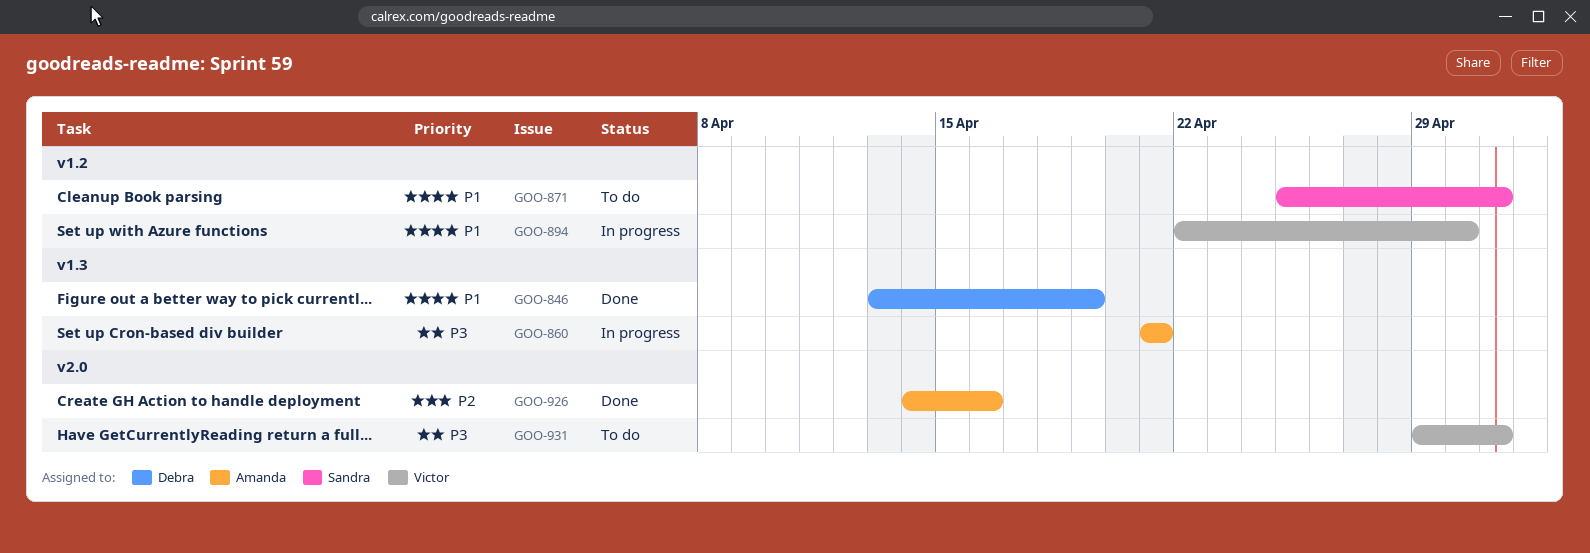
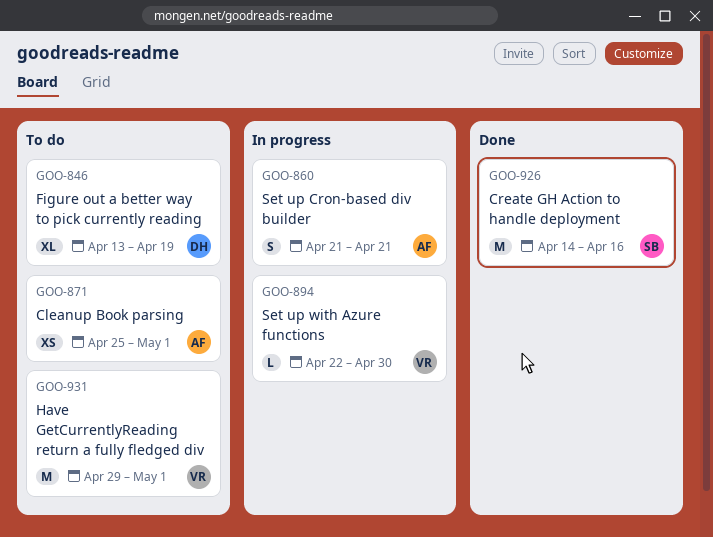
GOO-846, status: Done -> To do
GOO-871, owner: Sandra -> Amanda
GOO-926, owner: Amanda -> Sandra

